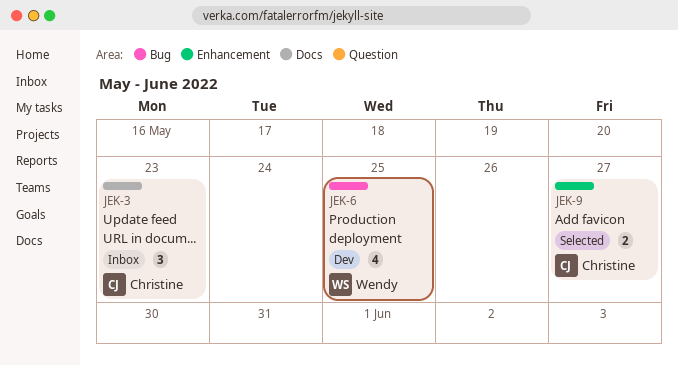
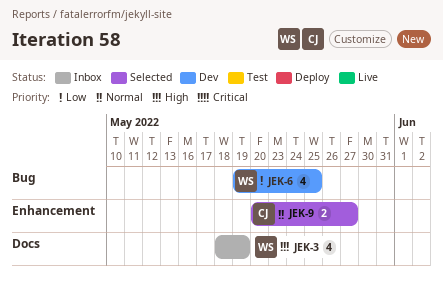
JEK-3, owner: Christine -> Wendy
JEK-3, estimate: 3 -> 4
JEK-3, due: May 23 -> May 19

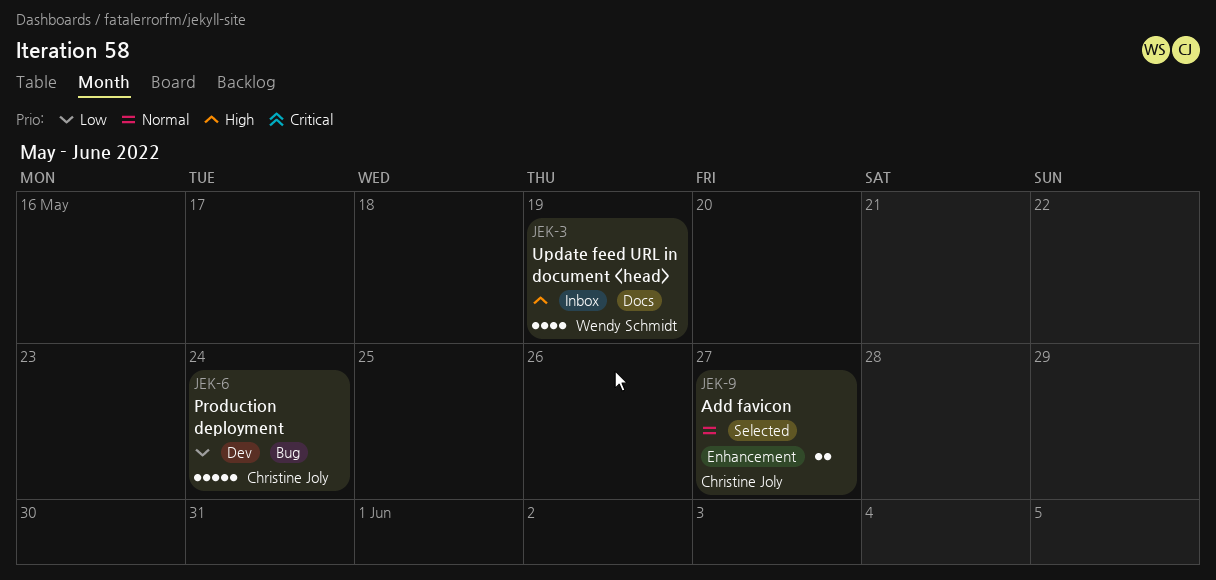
JEK-6, owner: Wendy Schmidt -> Christine Joly
JEK-6, estimate: 4 -> 5
JEK-6, due: May 25 -> May 24

